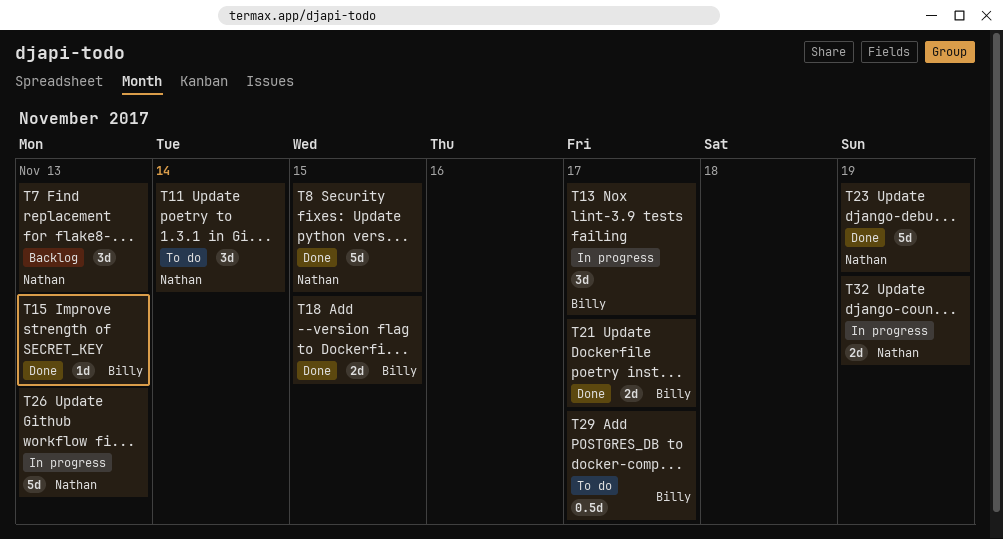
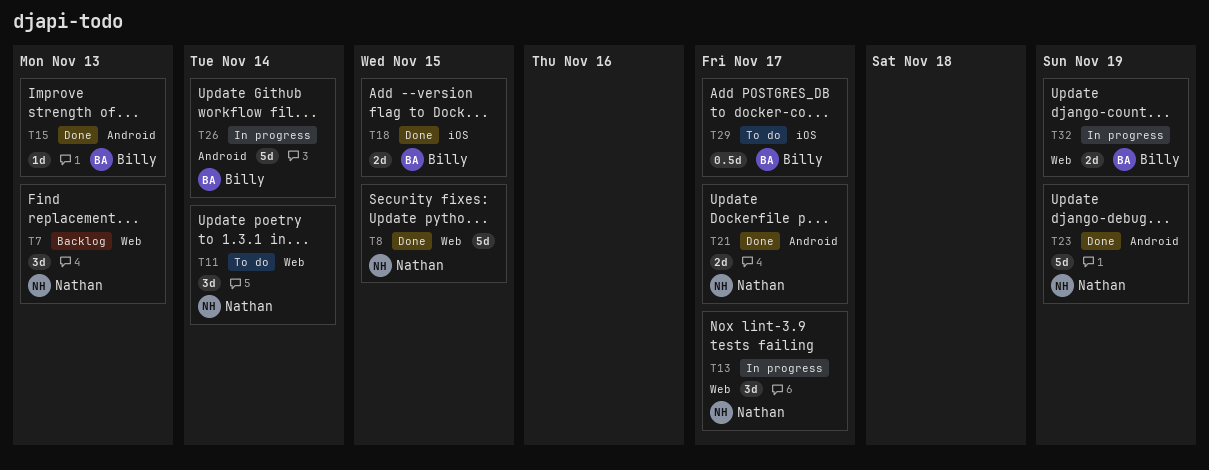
T13, owner: Billy -> Nathan
T21, owner: Billy -> Nathan
T26, owner: Nathan -> Billy
T26, due: Nov 13 -> Nov 14
T32, owner: Nathan -> Billy

